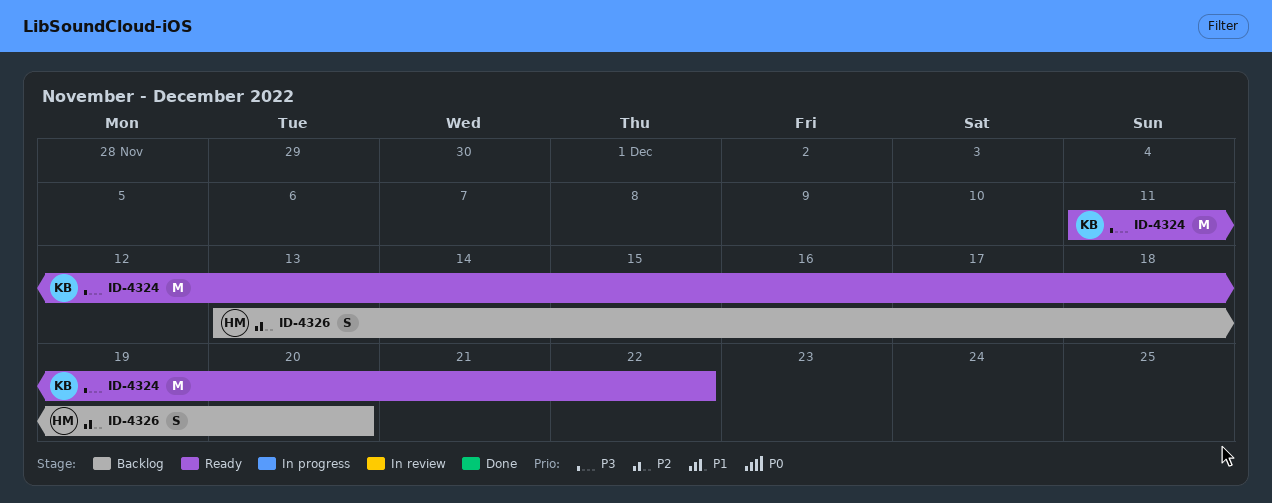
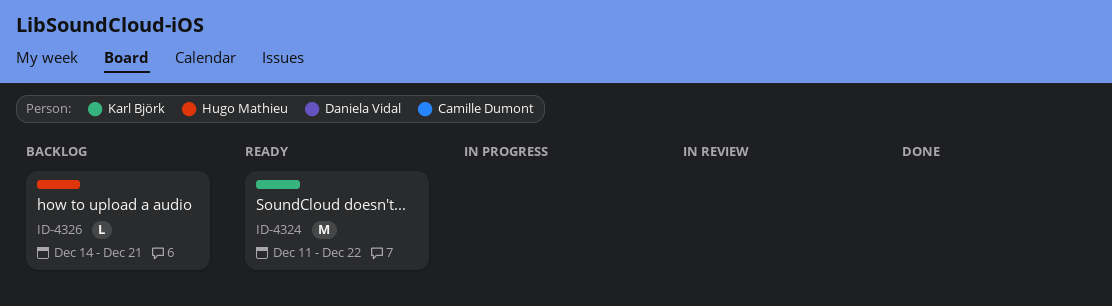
ID-4326, estimate: S -> L
ID-4326, start: Dec 13 -> Dec 14
ID-4326, due: Dec 20 -> Dec 21

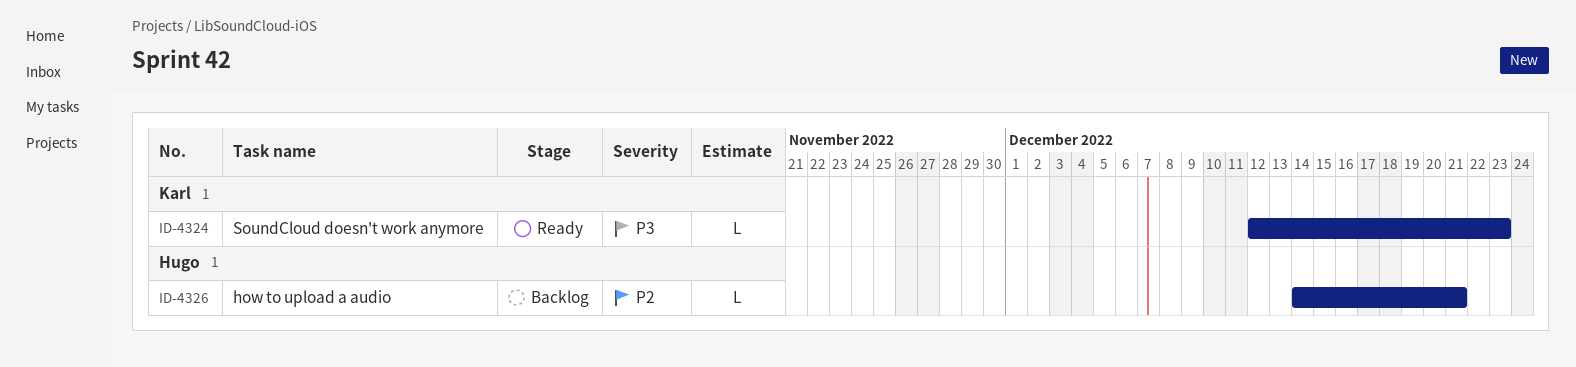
ID-4324, estimate: M -> L
ID-4324, start: Dec 11 -> Dec 12
ID-4324, due: Dec 22 -> Dec 23

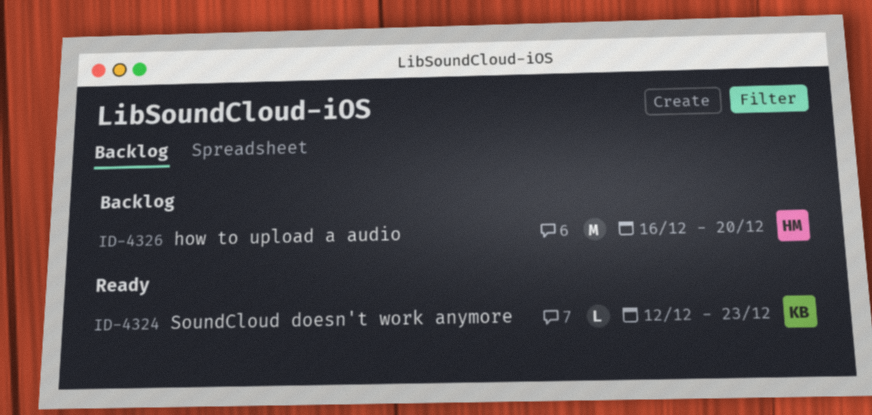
ID-4326, estimate: L -> M
ID-4326, start: Dec 14 -> Dec 16
ID-4326, due: Dec 21 -> Dec 20

